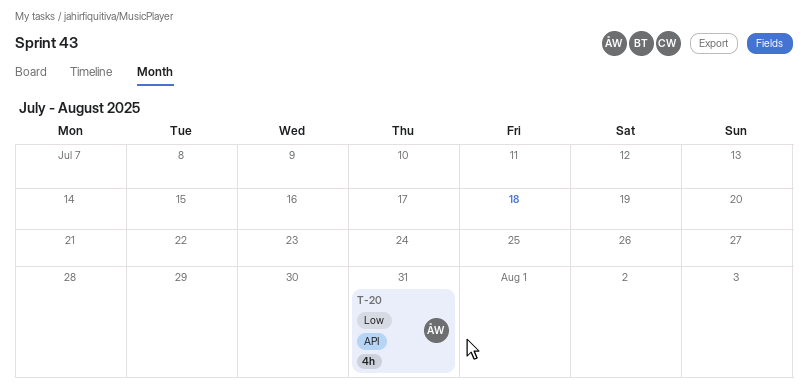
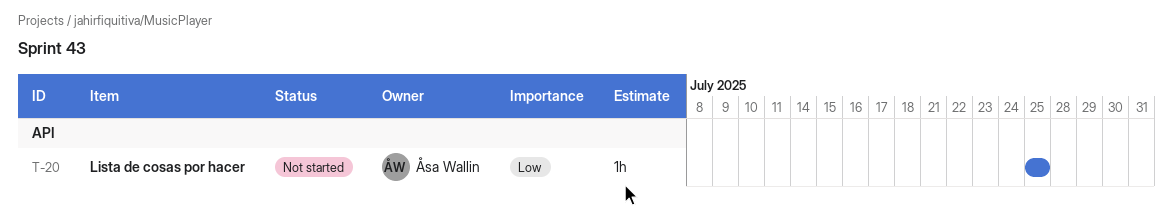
T-20, estimate: 4h -> 1h
T-20, due: Jul 31 -> Jul 25

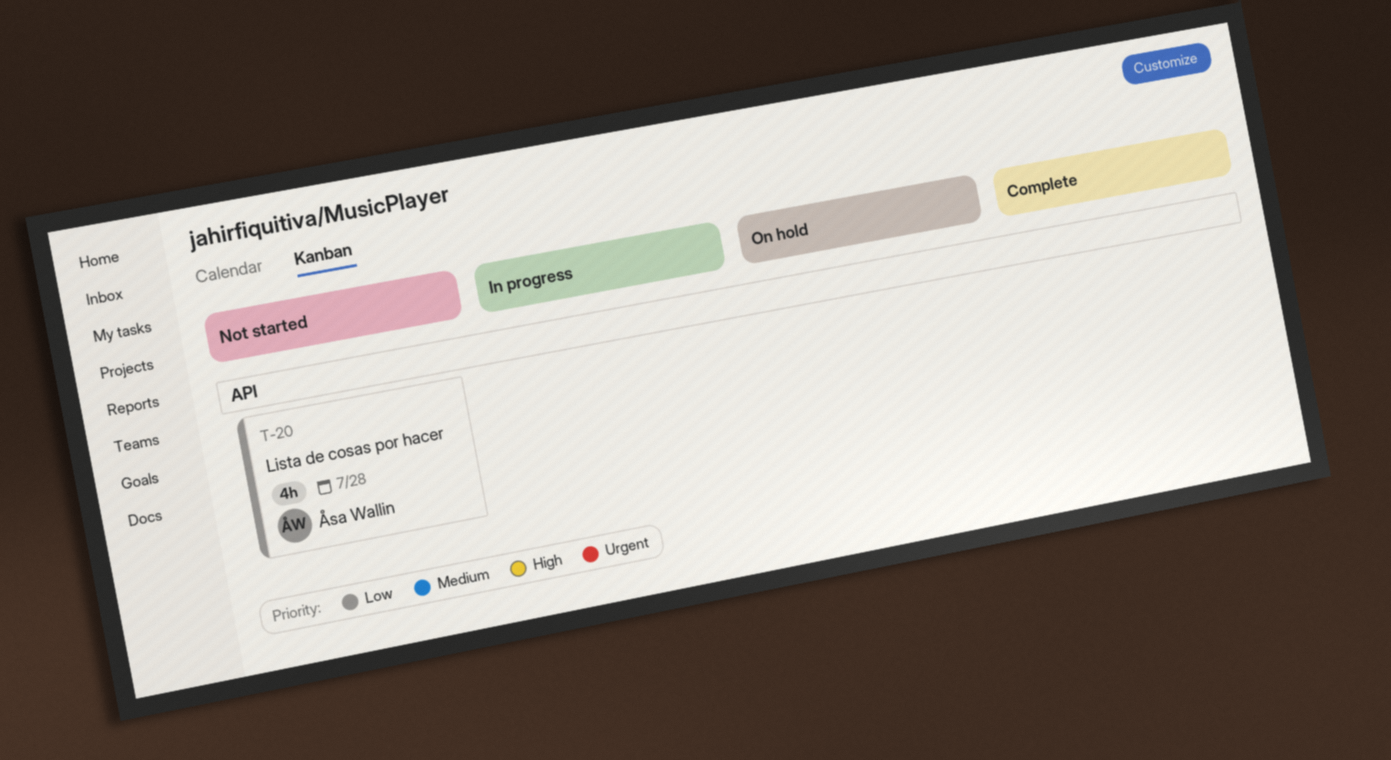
T-20, estimate: 1h -> 4h
T-20, due: Jul 25 -> Jul 28

